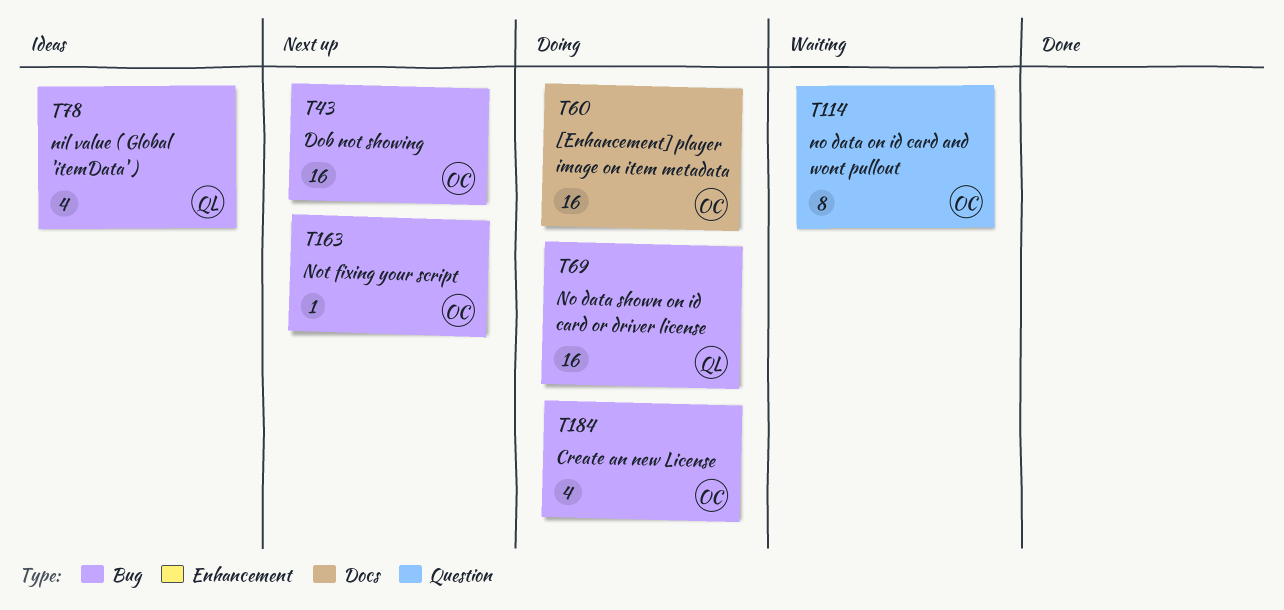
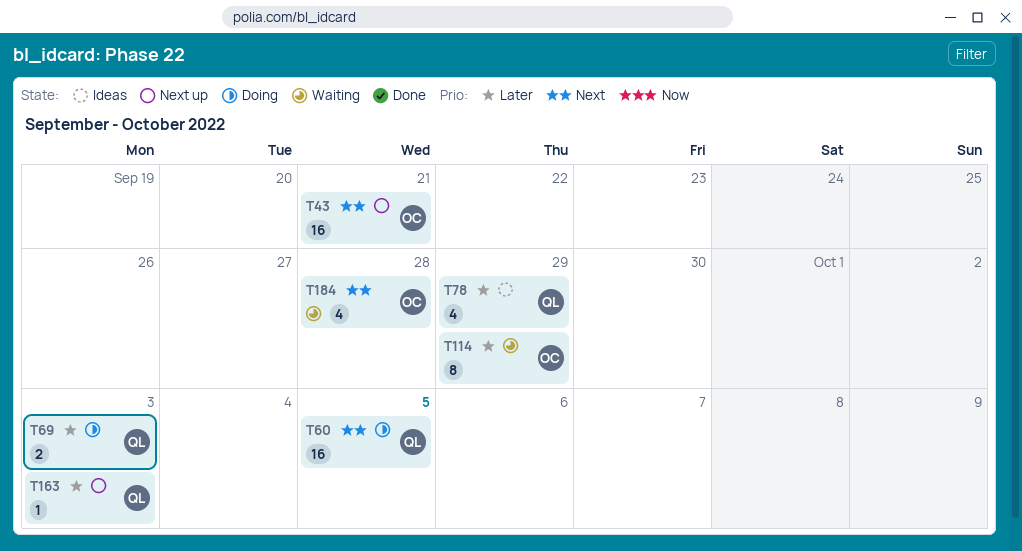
T60, owner: OC -> QL
T69, estimate: 16 -> 2
T163, owner: OC -> QL
T184, status: Doing -> Waiting

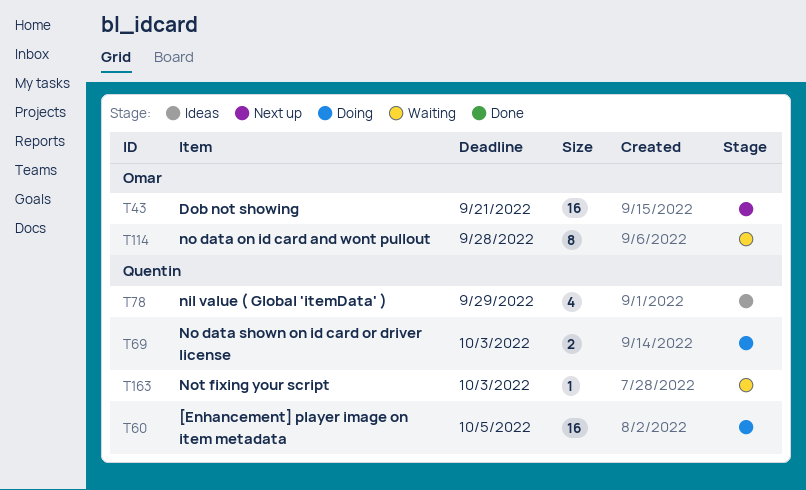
T114, due: Sep 29 -> Sep 28
T163, status: Next up -> Waiting
T184: present -> none

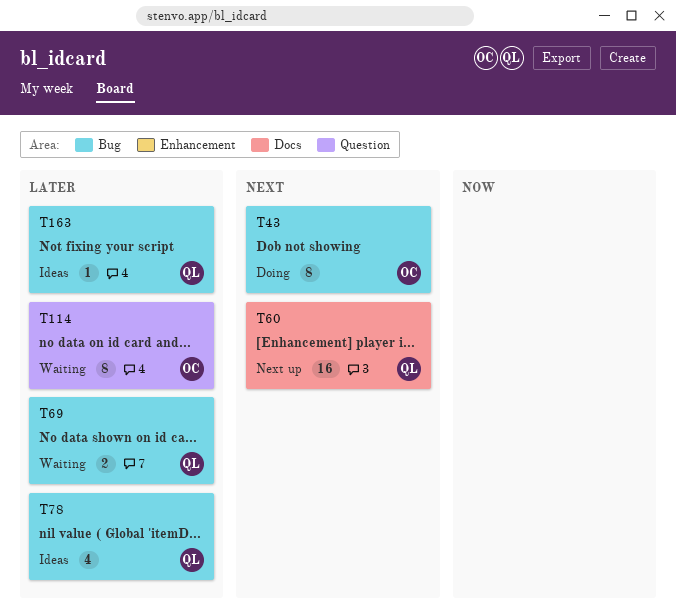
T43, status: Next up -> Doing
T43, estimate: 16 -> 8
T60, status: Doing -> Next up
T69, status: Doing -> Waiting
T163, status: Waiting -> Ideas

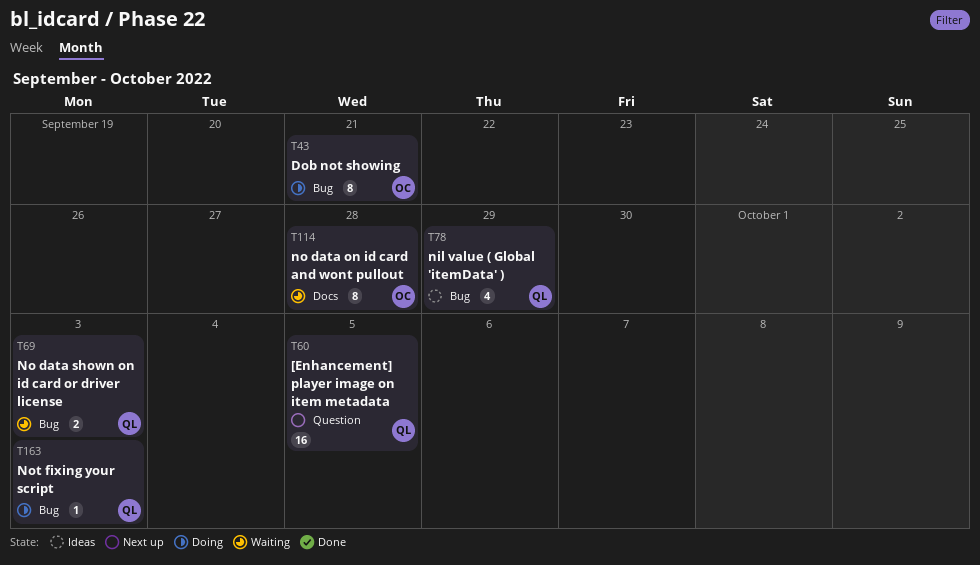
T60, label: Docs -> Question
T114, label: Question -> Docs
T163, status: Ideas -> Doing

